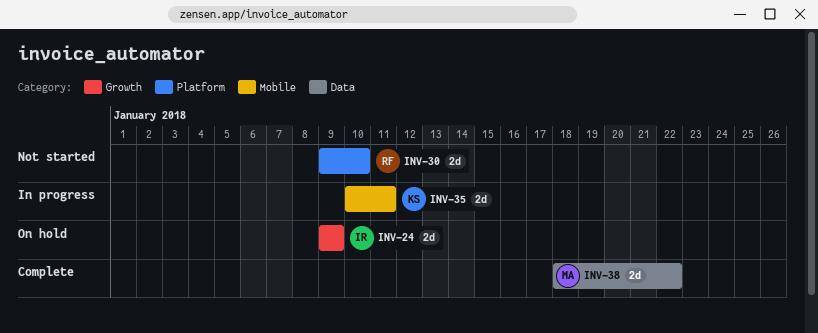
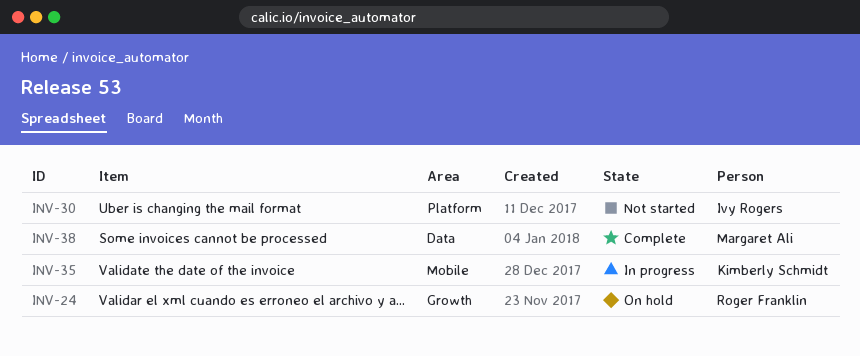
INV-24, owner: Ivy Rogers -> Roger Franklin
INV-30, owner: Roger Franklin -> Ivy Rogers

